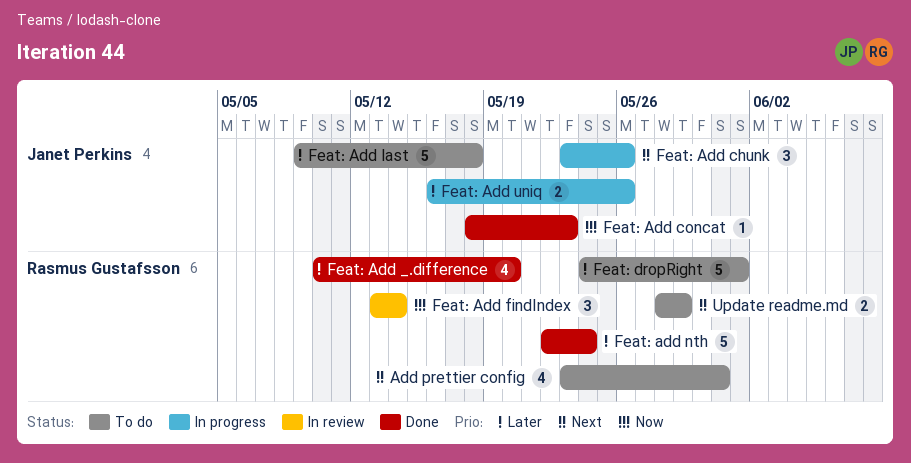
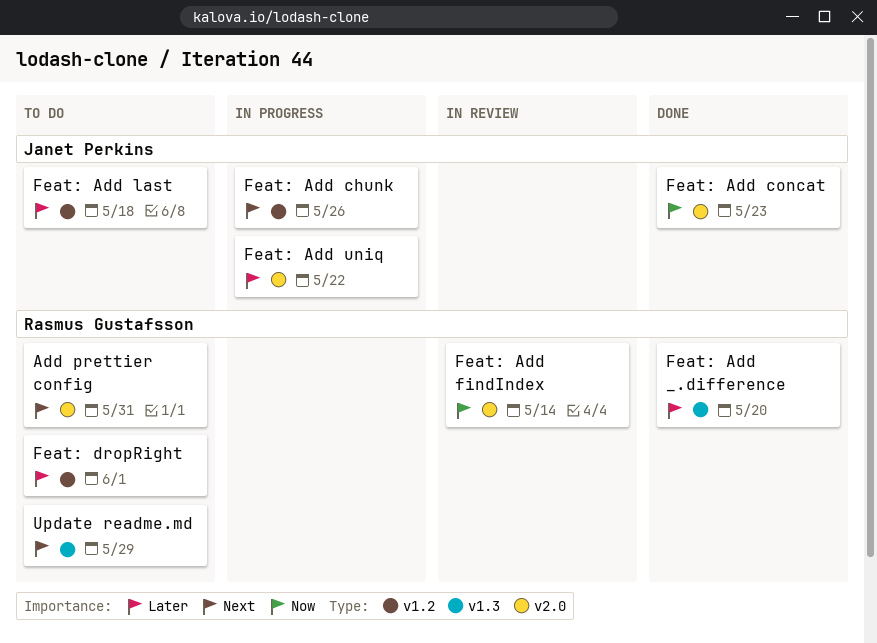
Feat: add nth: present -> none
Feat: Add uniq, due: May 26 -> May 22

